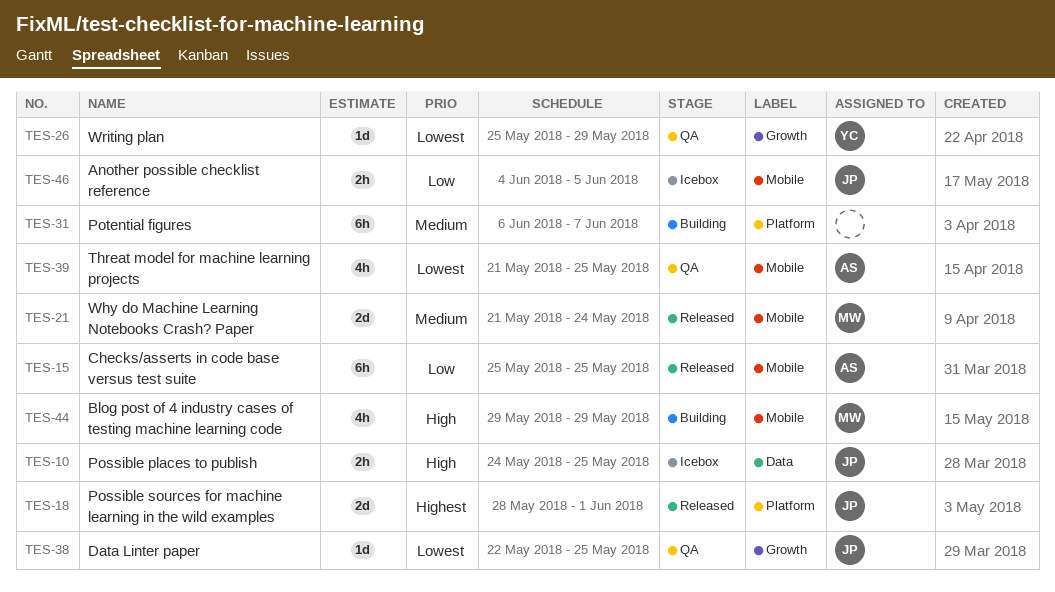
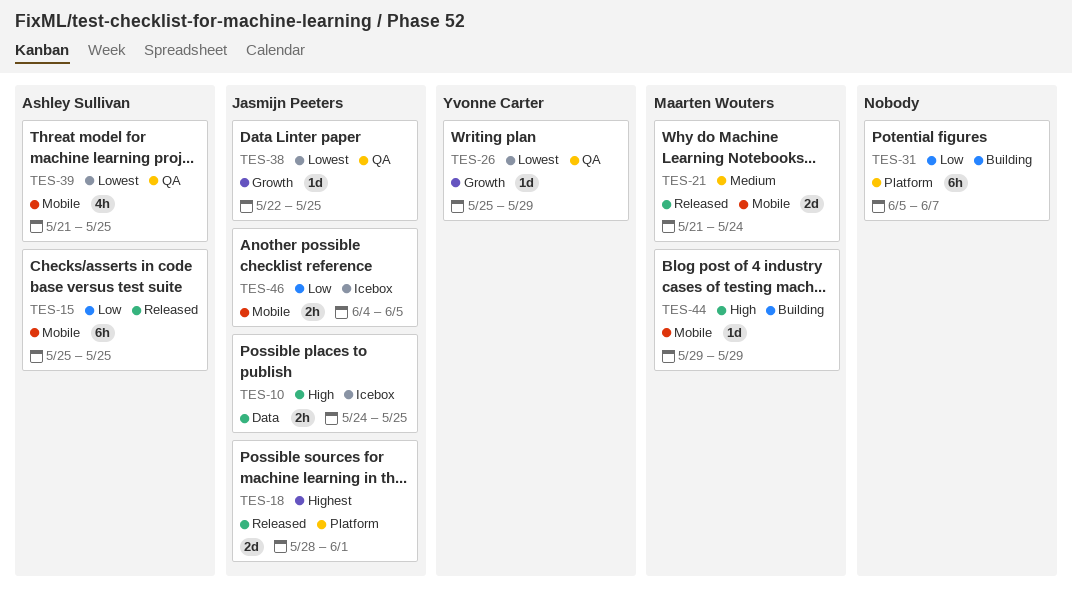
TES-31, priority: Medium -> Low
TES-31, start: Jun 6 -> Jun 5
TES-44, estimate: 4h -> 1d

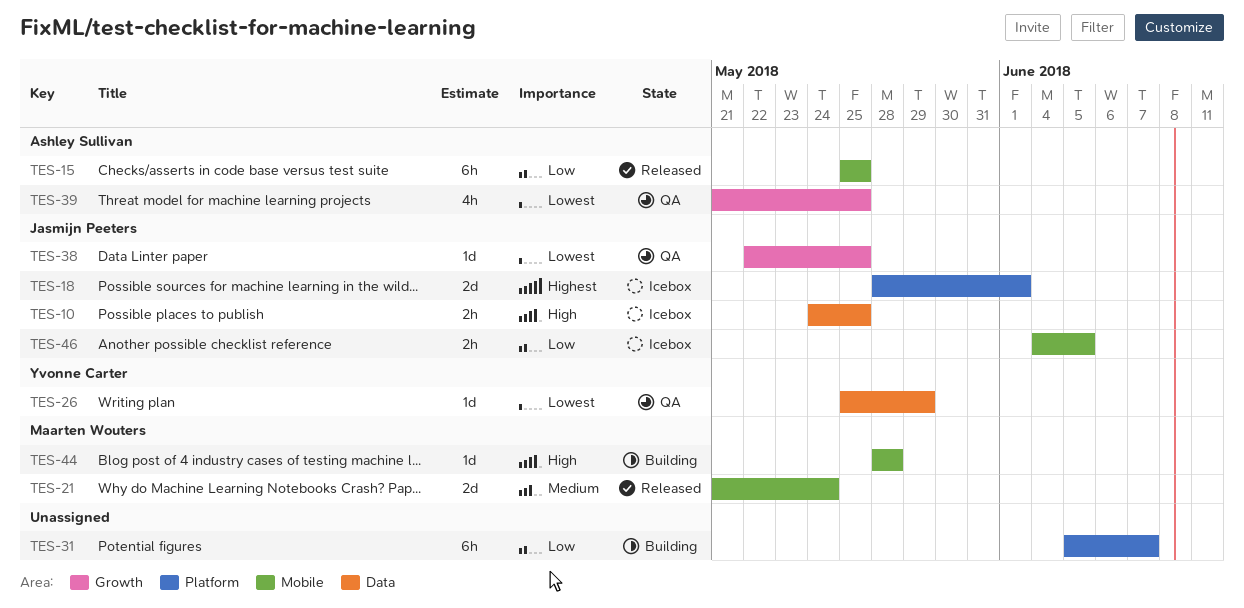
TES-18, status: Released -> Icebox
TES-26, label: Growth -> Data
TES-39, label: Mobile -> Growth
TES-44, start: May 29 -> May 28
TES-44, due: May 29 -> May 28

